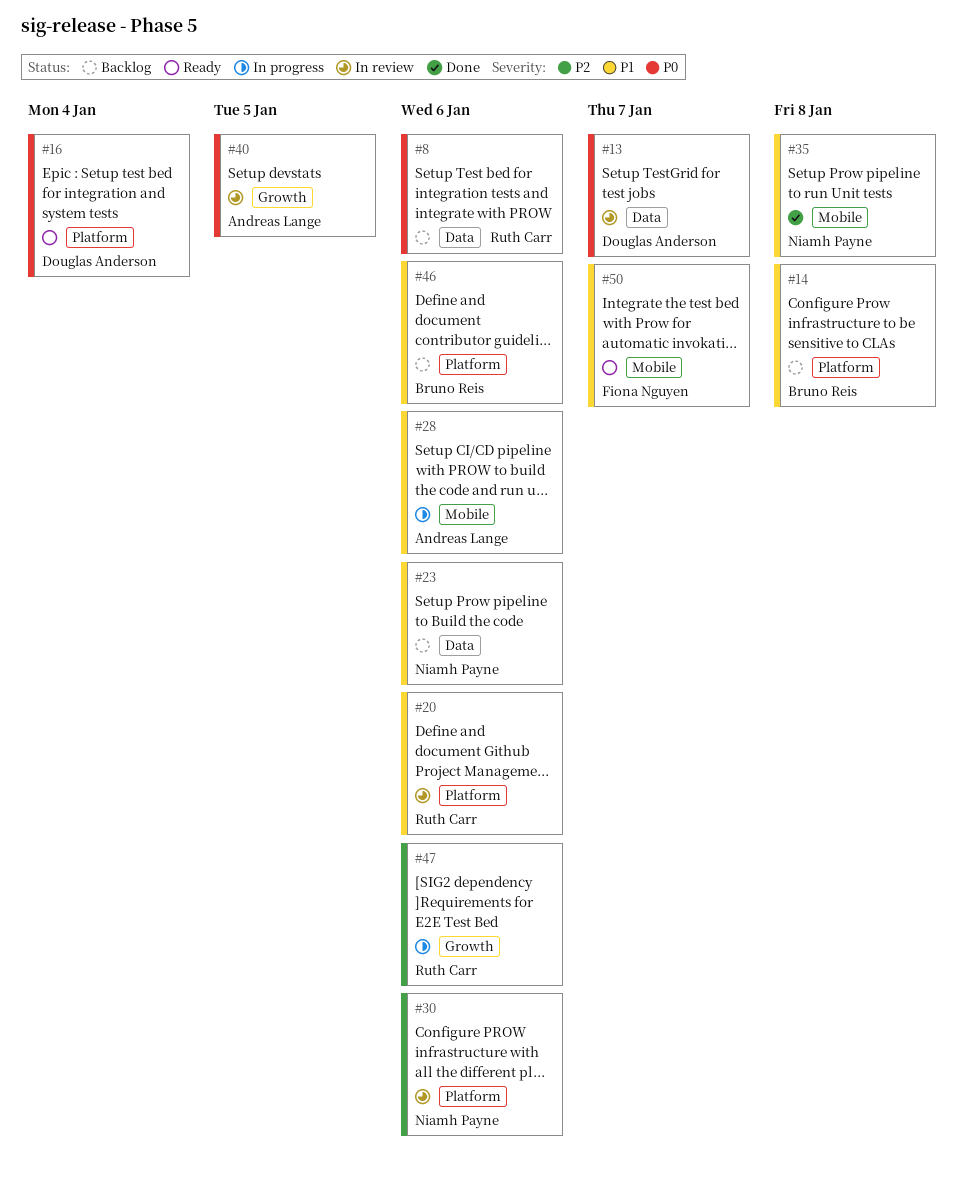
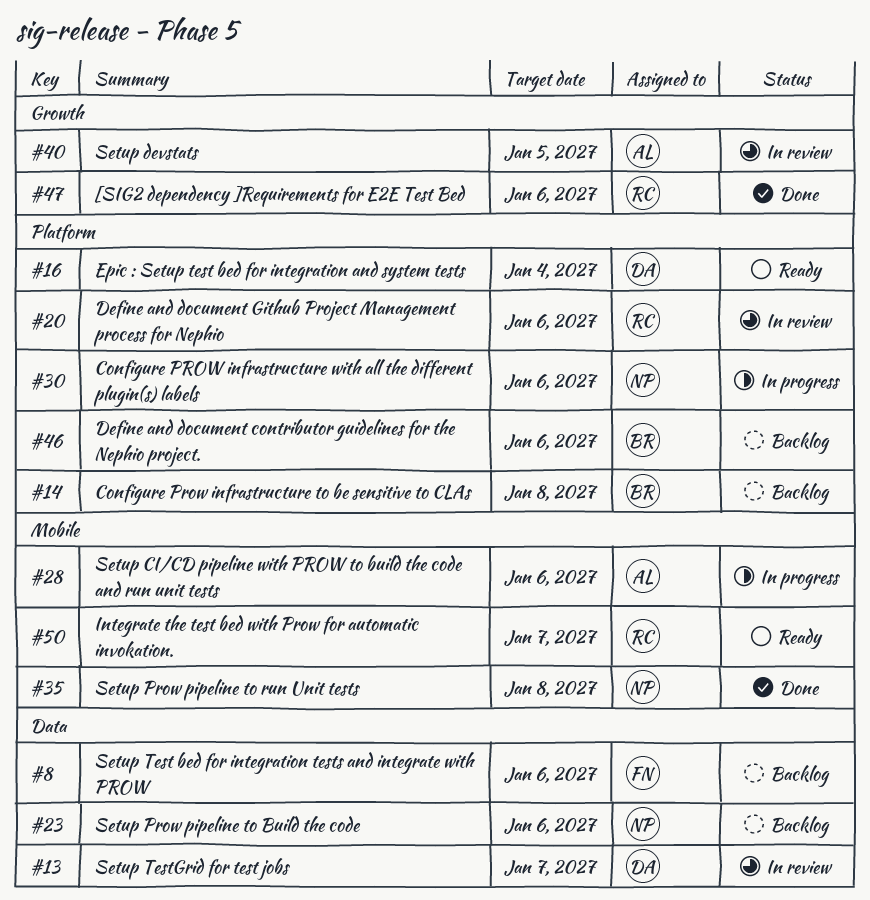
#8, owner: Ruth Carr -> Fiona Nguyen
#30, status: In review -> In progress
#47, status: In progress -> Done
#50, owner: Fiona Nguyen -> Ruth Carr

